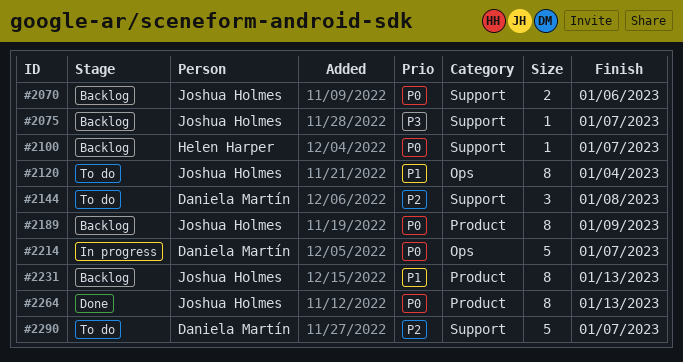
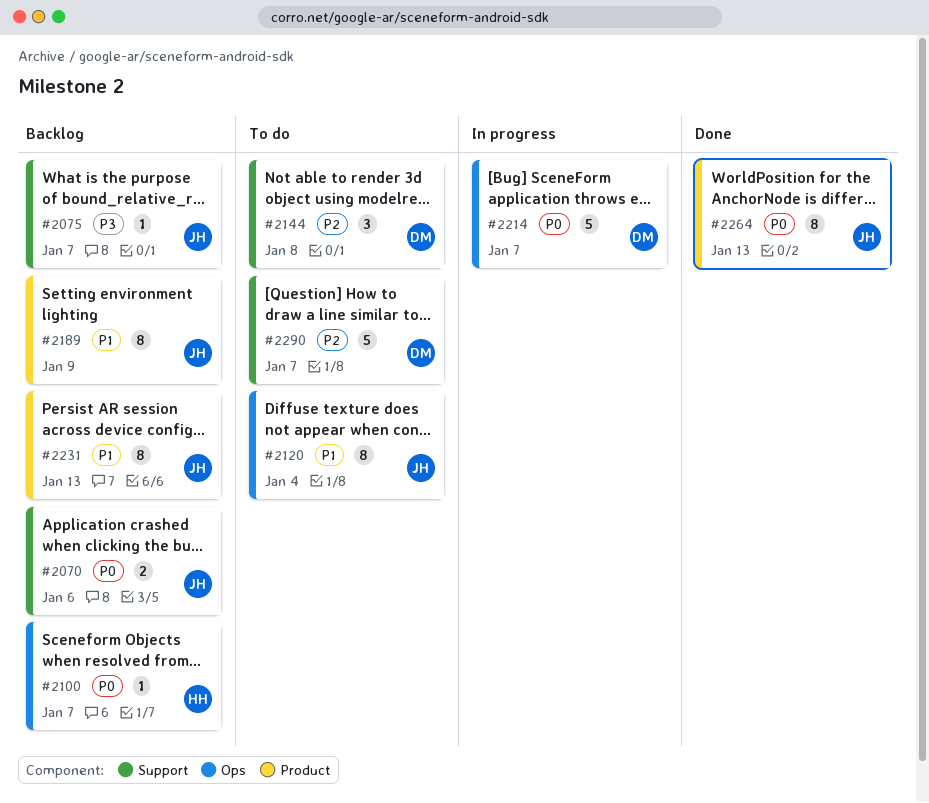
#2100, label: Support -> Ops
#2189, priority: P0 -> P1

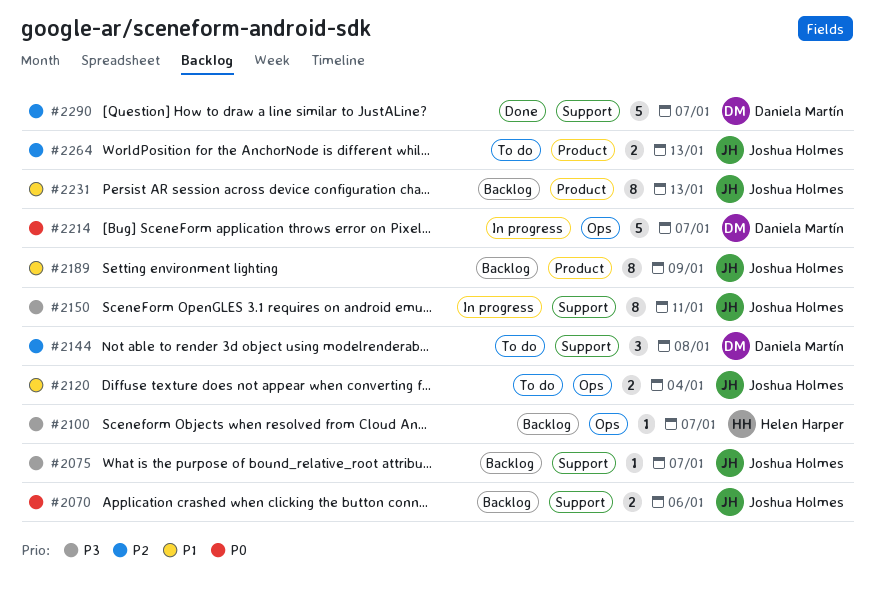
#2100, priority: P0 -> P3
#2120, estimate: 8 -> 2
#2150: none -> present
#2264, status: Done -> To do
#2264, priority: P0 -> P2
#2264, estimate: 8 -> 2
#2290, status: To do -> Done

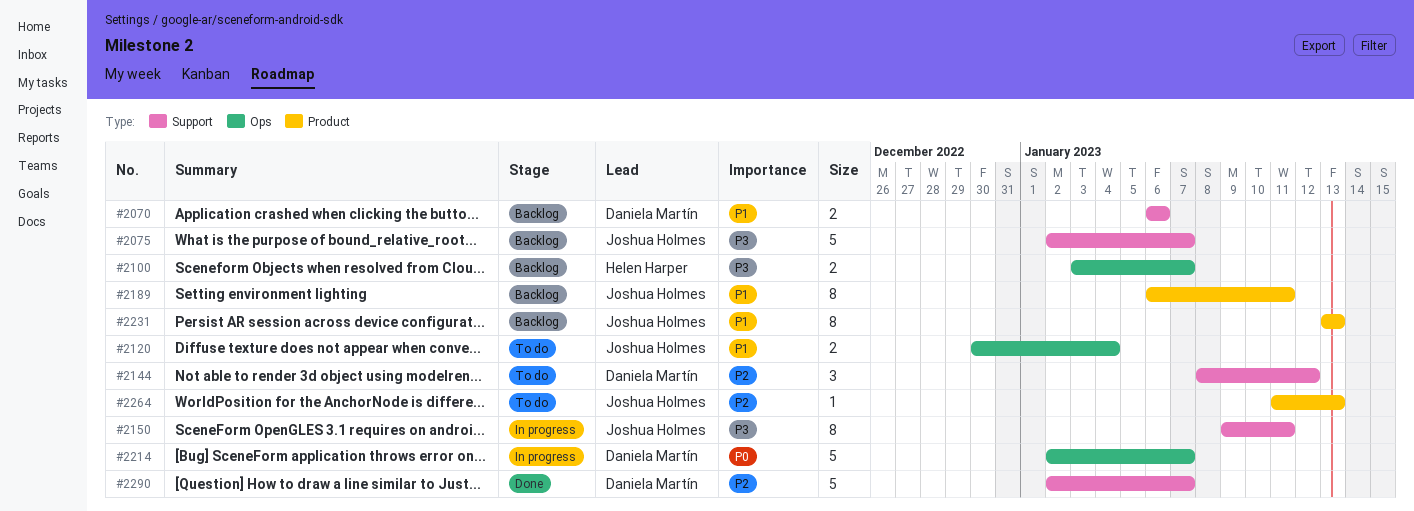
#2070, owner: Joshua Holmes -> Daniela Martín
#2070, priority: P0 -> P1
#2075, estimate: 1 -> 5
#2100, estimate: 1 -> 2
#2144, due: Jan 8 -> Jan 12
#2189, due: Jan 9 -> Jan 11
#2264, estimate: 2 -> 1

